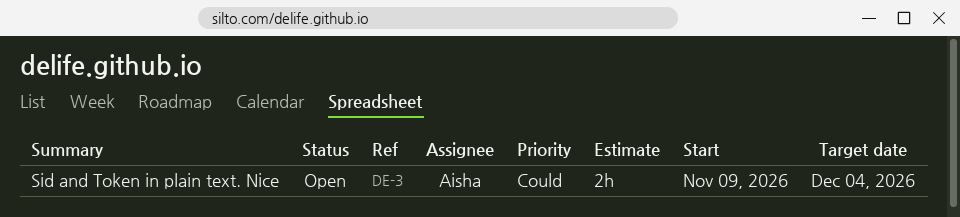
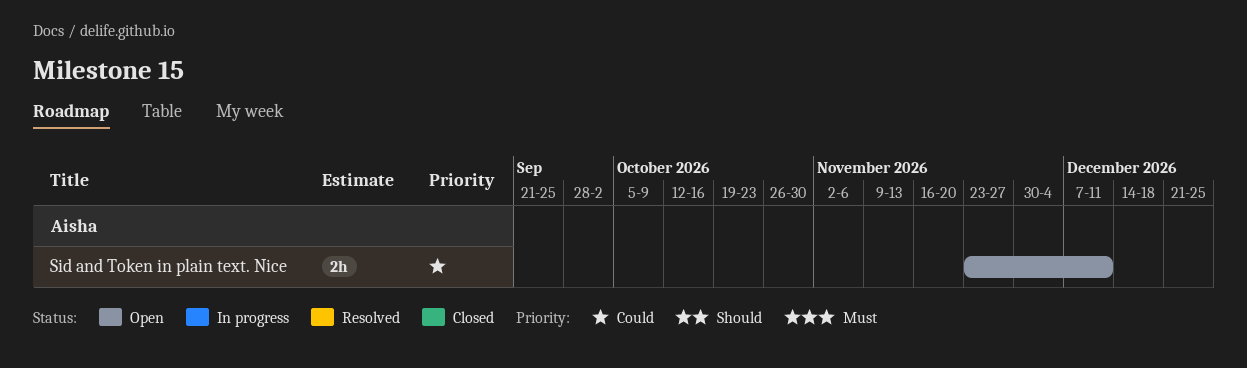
Sid and Token in plain text. Nice, start: Nov 9 -> Nov 23
Sid and Token in plain text. Nice, due: Dec 4 -> Dec 11

